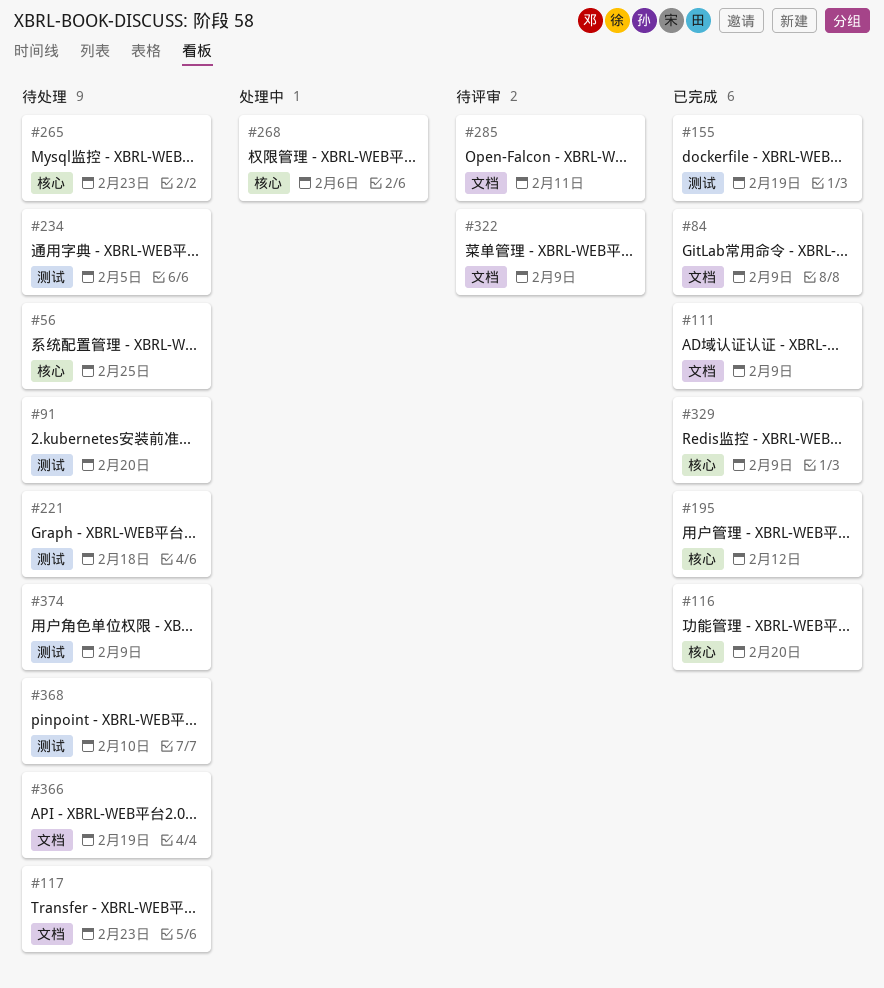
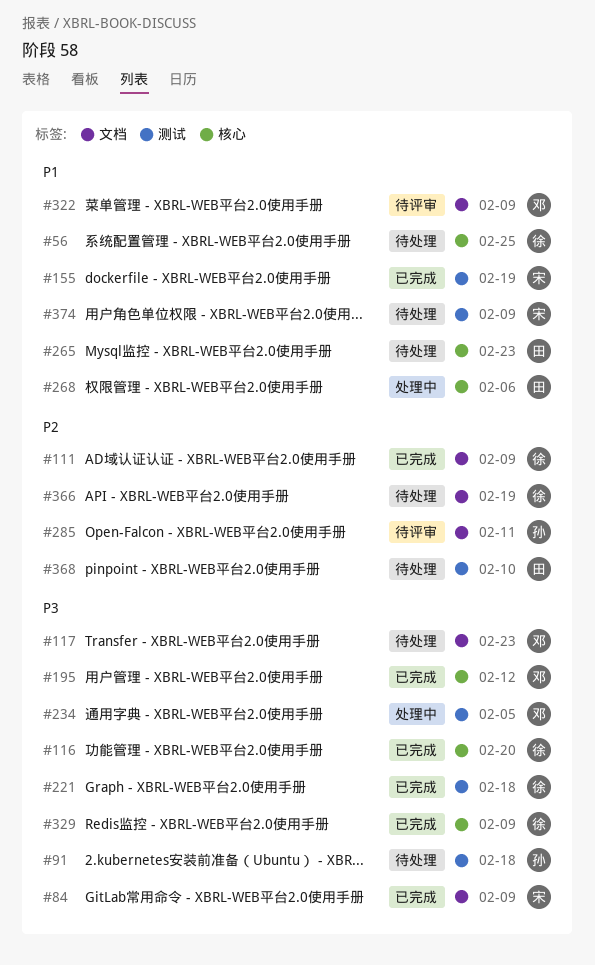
#91, due: Feb 20 -> Feb 18
#221, status: 待处理 -> 已完成
#234, status: 待处理 -> 处理中

